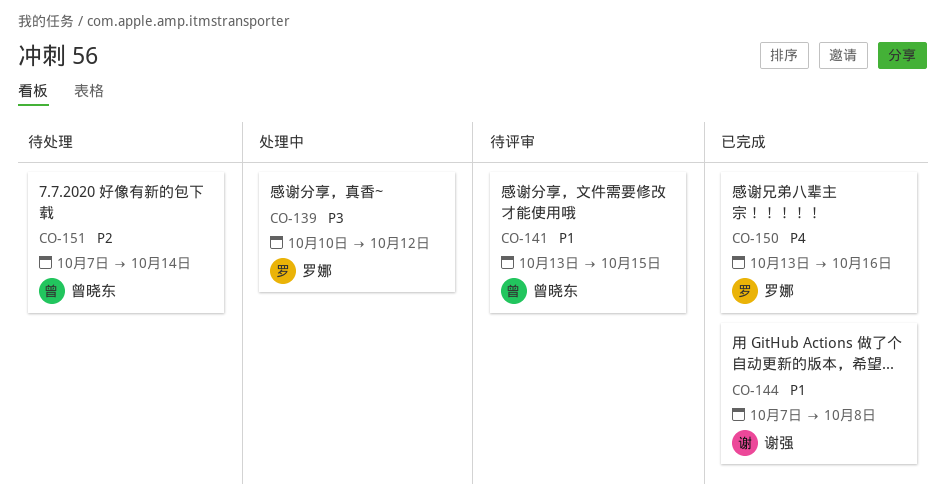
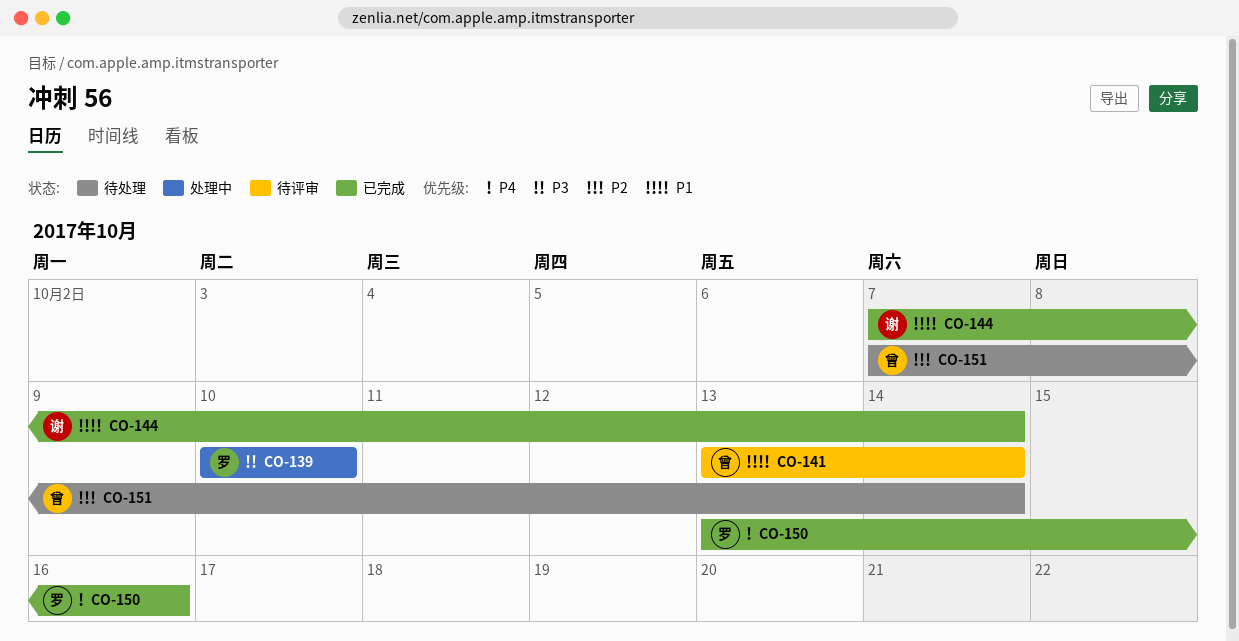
CO-139, due: Oct 12 -> Oct 10
CO-141, due: Oct 15 -> Oct 14
CO-144, due: Oct 8 -> Oct 14

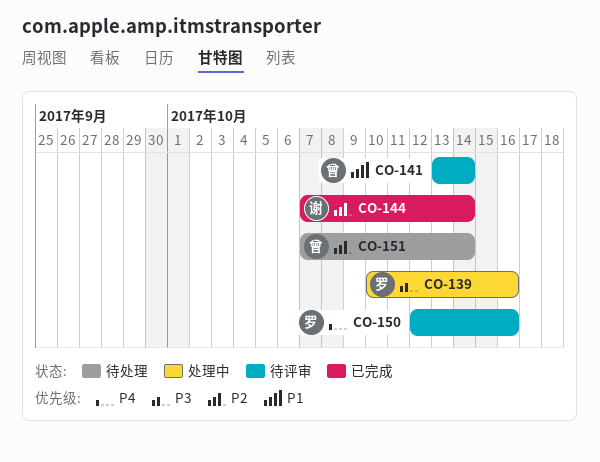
CO-139, due: Oct 10 -> Oct 16
CO-144, priority: P1 -> P2
CO-150, status: 已完成 -> 待评审
CO-150, start: Oct 13 -> Oct 12

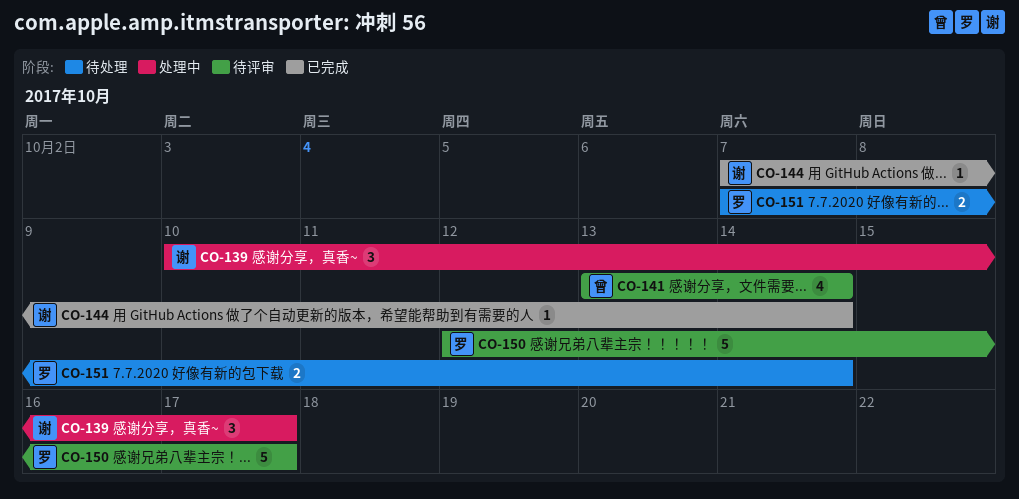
CO-139, owner: 罗 -> 谢
CO-139, due: Oct 16 -> Oct 17
CO-150, due: Oct 16 -> Oct 17
CO-151, owner: 曾 -> 罗

